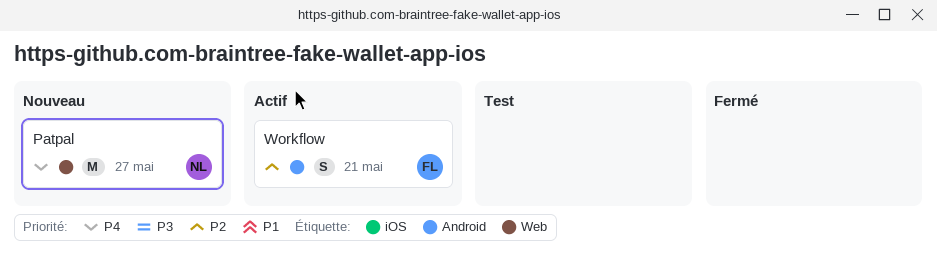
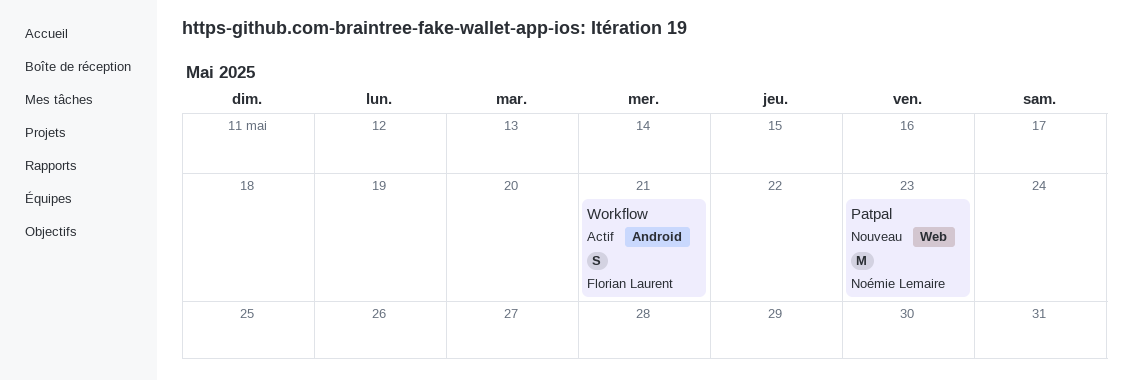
Patpal, due: May 27 -> May 23

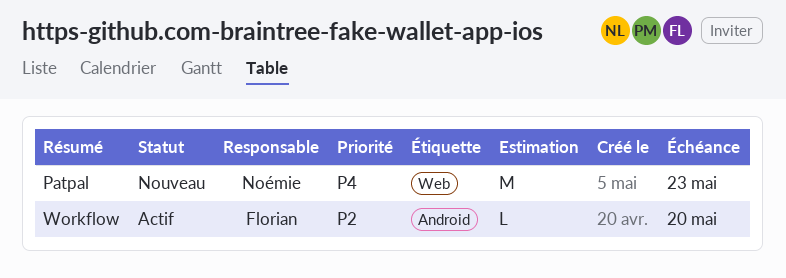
Workflow, estimate: S -> L
Workflow, due: May 21 -> May 20

